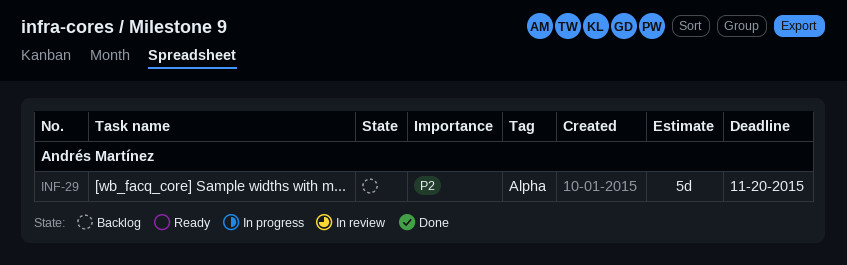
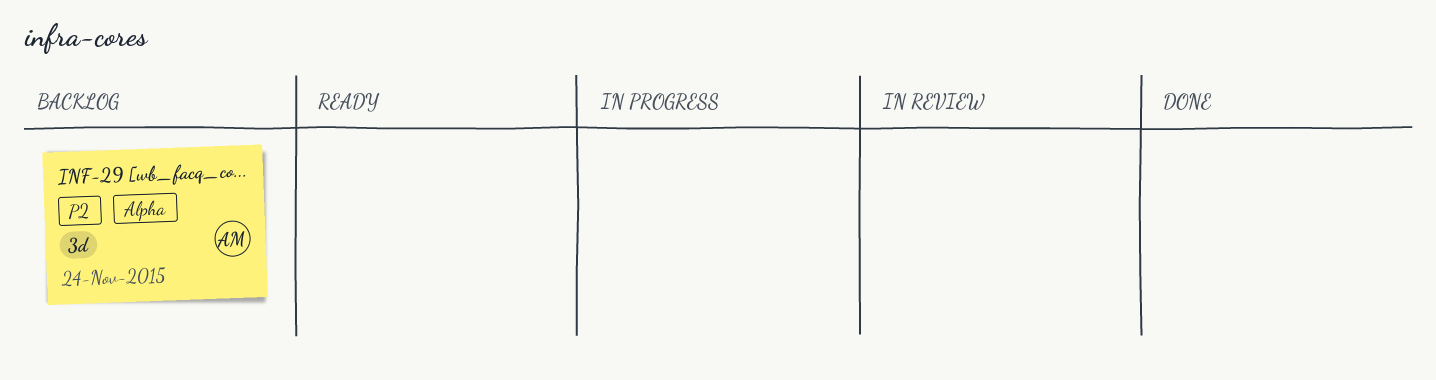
INF-29, estimate: 5d -> 3d
INF-29, due: Nov 20 -> Nov 24

